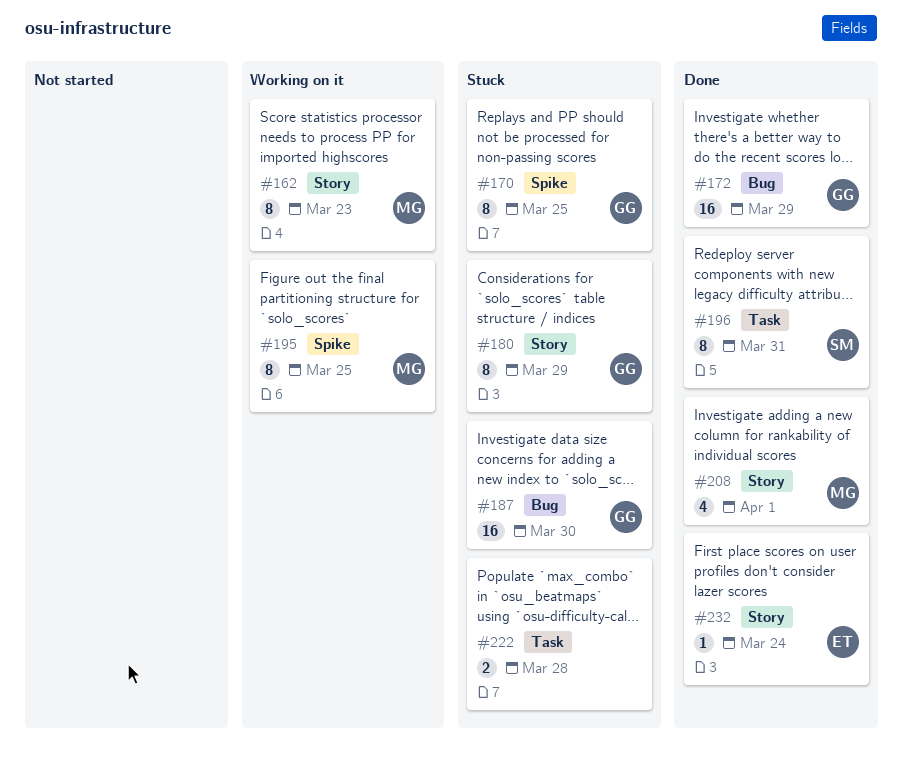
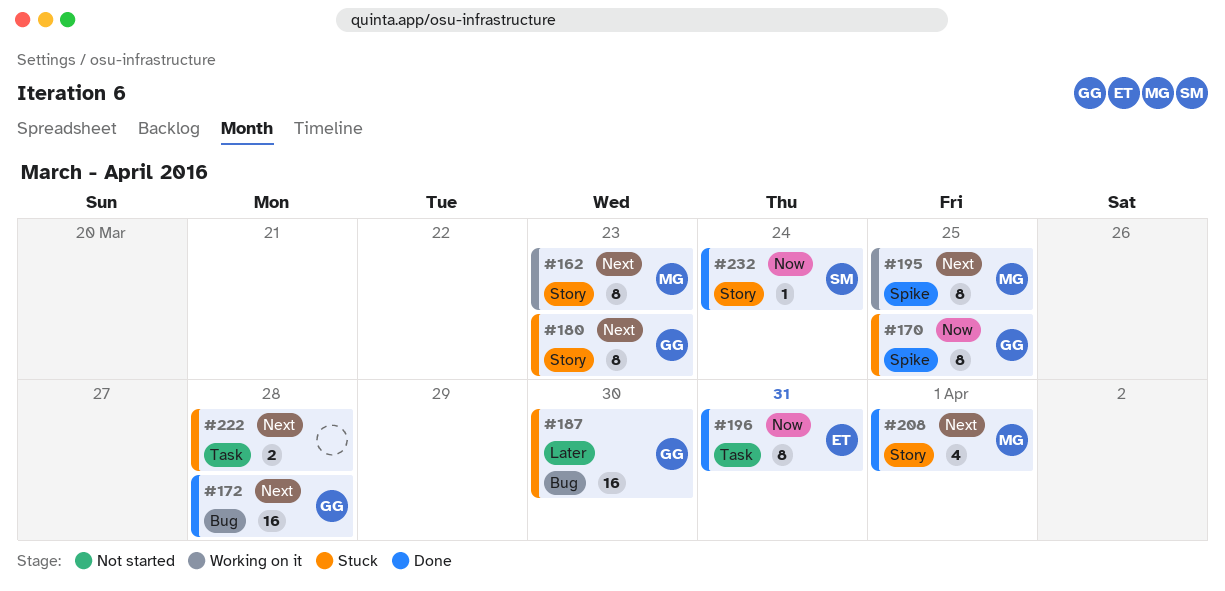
#172, due: Mar 29 -> Mar 28
#180, due: Mar 29 -> Mar 23
#196, owner: SM -> ET
#232, owner: ET -> SM

